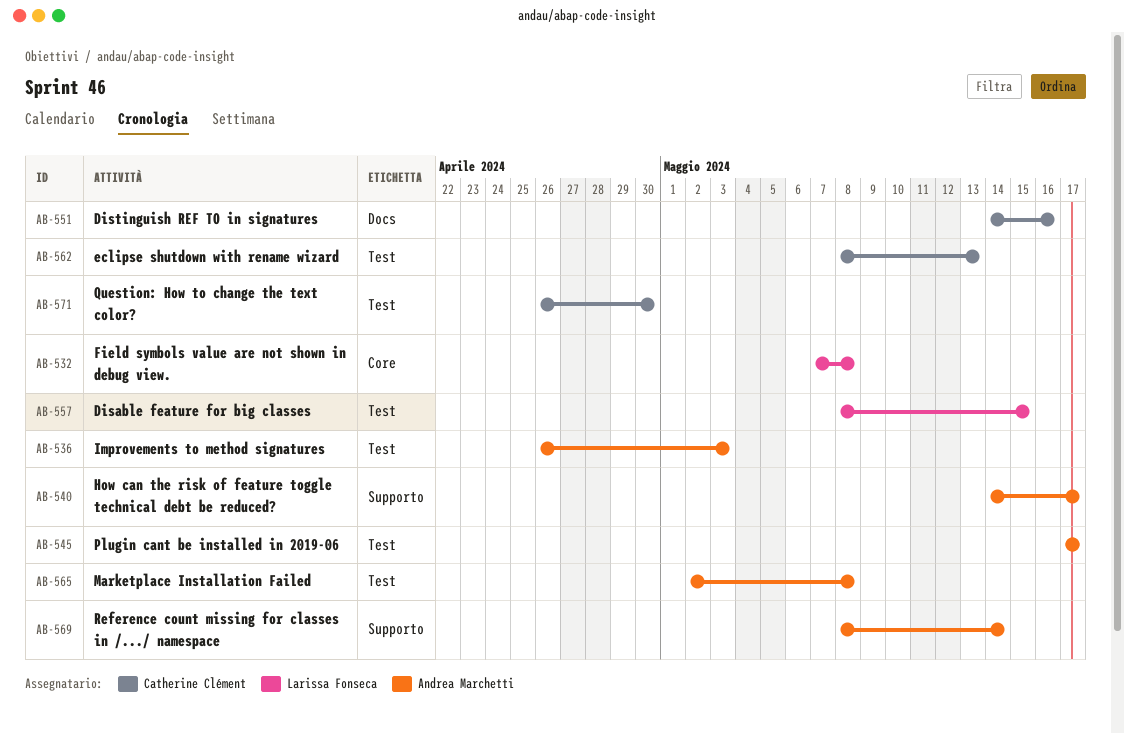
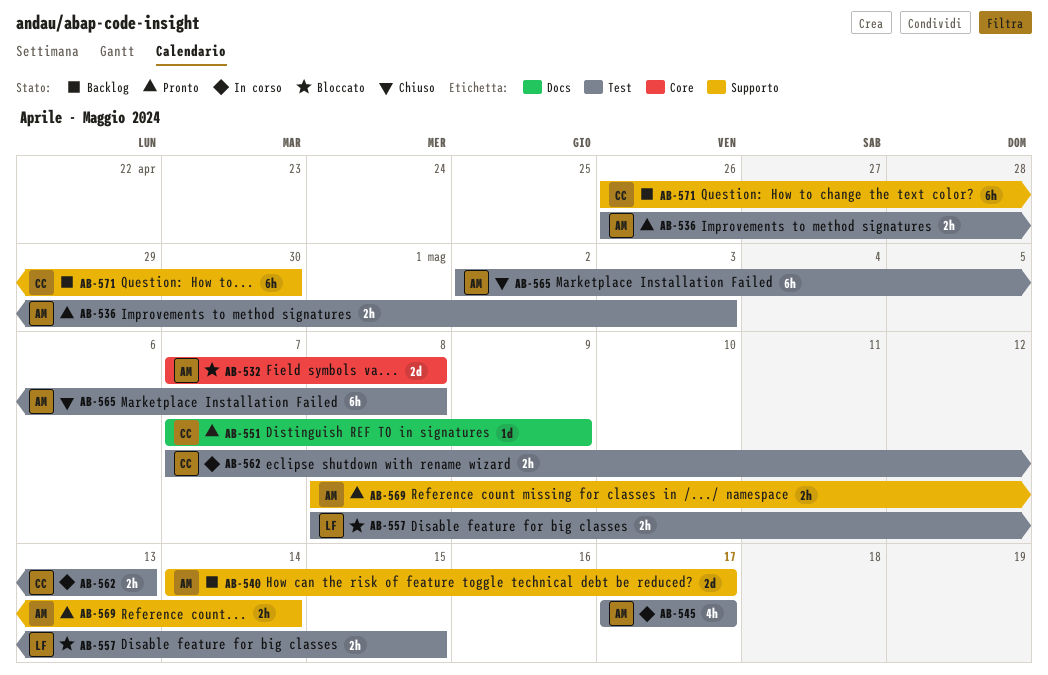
AB-532, owner: Larissa Fonseca -> Andrea Marchetti
AB-551, start: May 14 -> May 7
AB-551, due: May 16 -> May 9
AB-562, start: May 8 -> May 7
AB-571, label: Test -> Supporto

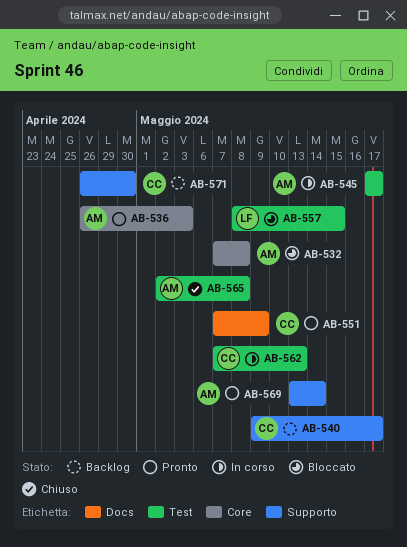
AB-536, label: Test -> Core
AB-540, owner: AM -> CC
AB-540, start: May 14 -> May 9
AB-569, start: May 8 -> May 13

